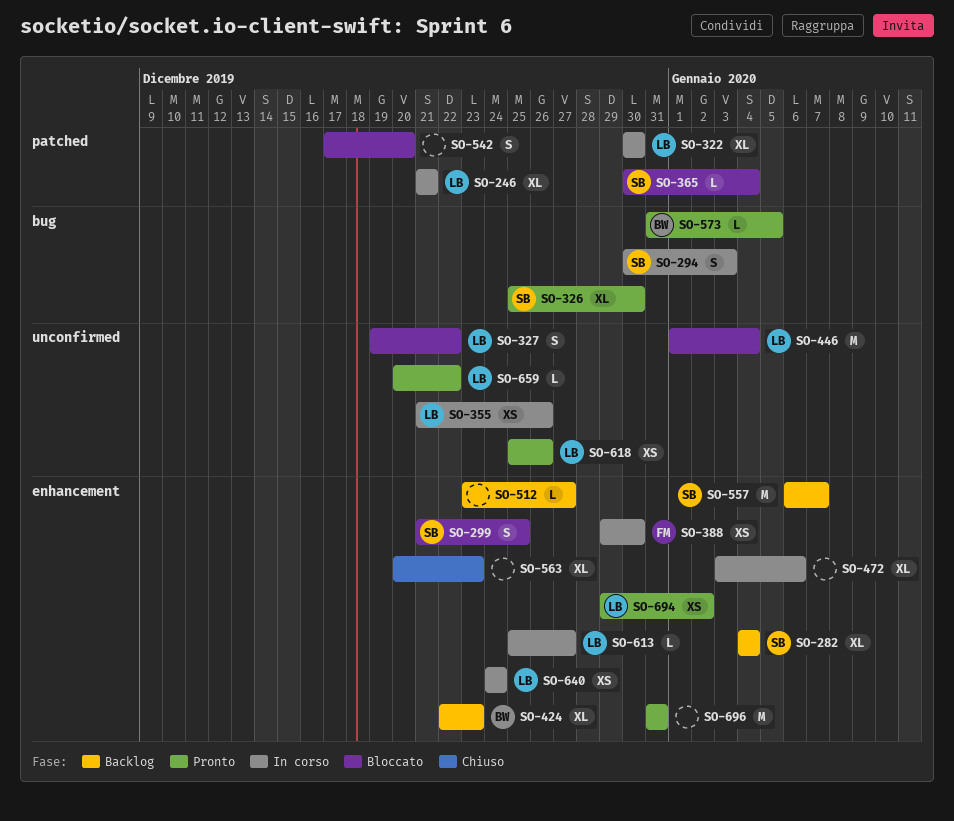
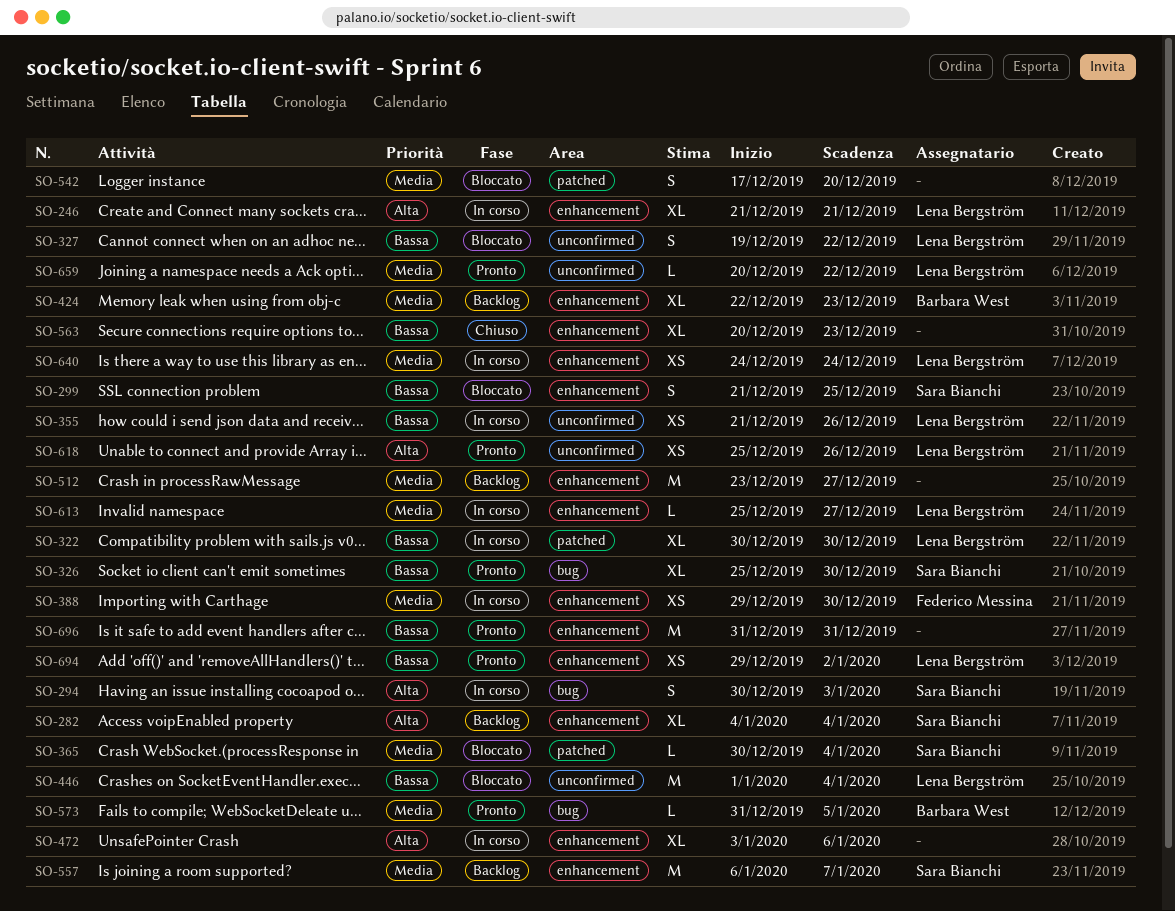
SO-246, label: patched -> enhancement
SO-512, estimate: L -> M

